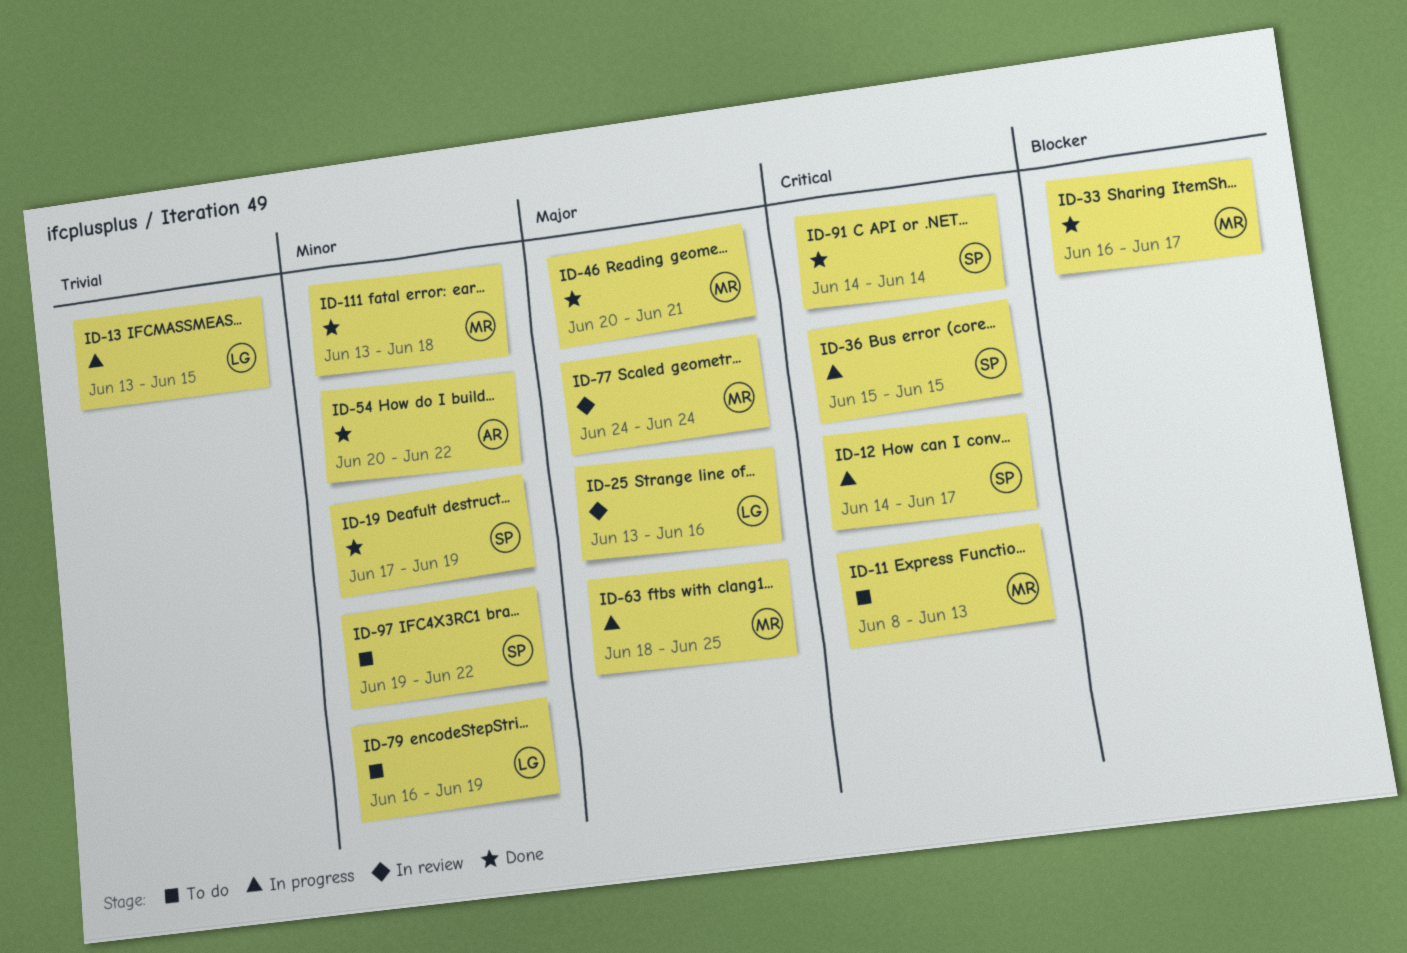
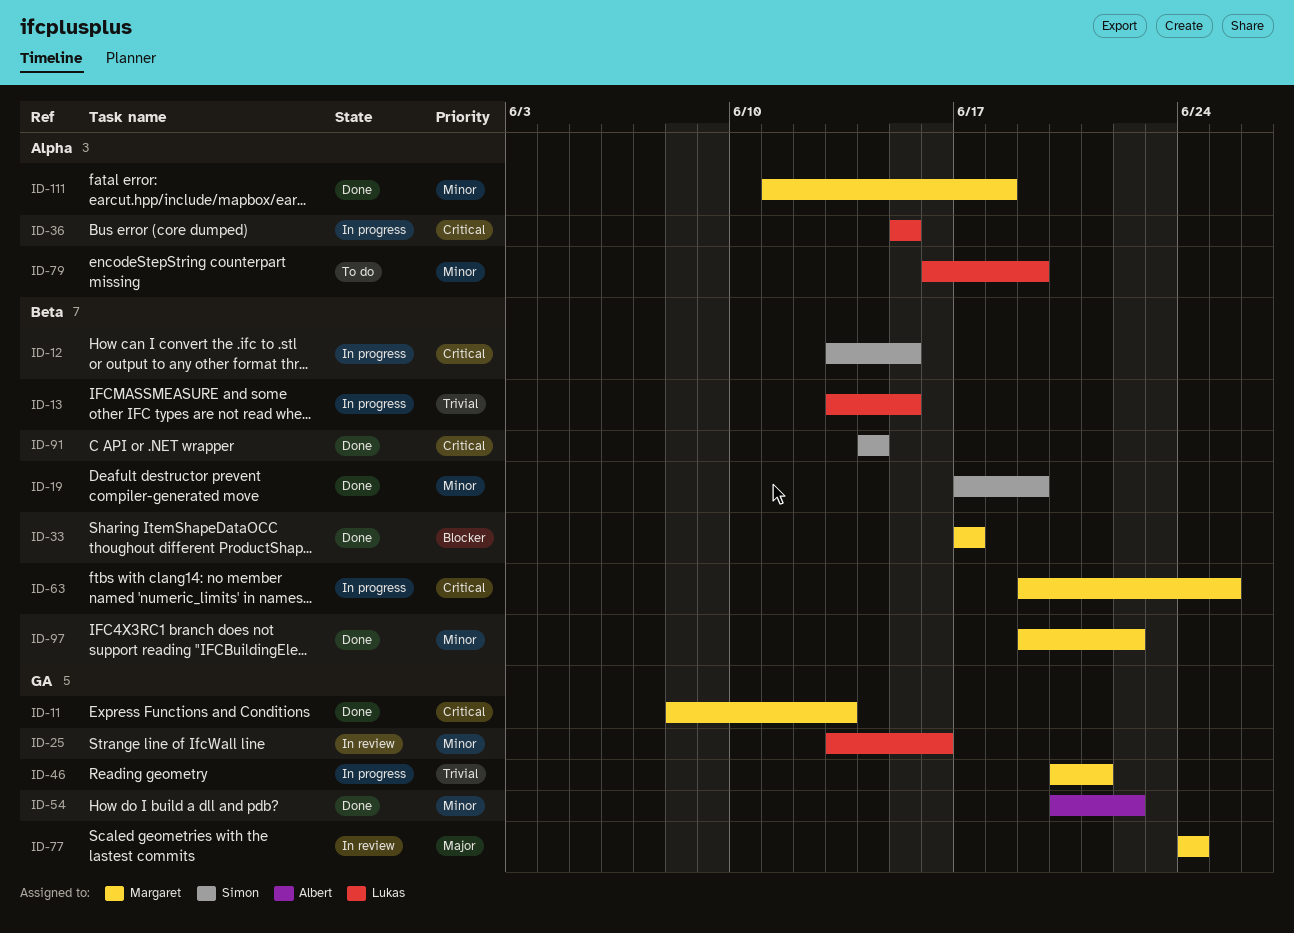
ID-11, status: To do -> Done
ID-12, start: Jun 14 -> Jun 13
ID-12, due: Jun 17 -> Jun 15
ID-25, priority: Major -> Minor
ID-33, start: Jun 16 -> Jun 17
ID-36, owner: Simon -> Lukas
ID-46, status: Done -> In progress
ID-46, priority: Major -> Trivial
ID-63, priority: Major -> Critical
ID-63, start: Jun 18 -> Jun 19
ID-97, status: To do -> Done
ID-97, owner: Simon -> Margaret
ID-111, start: Jun 13 -> Jun 11

